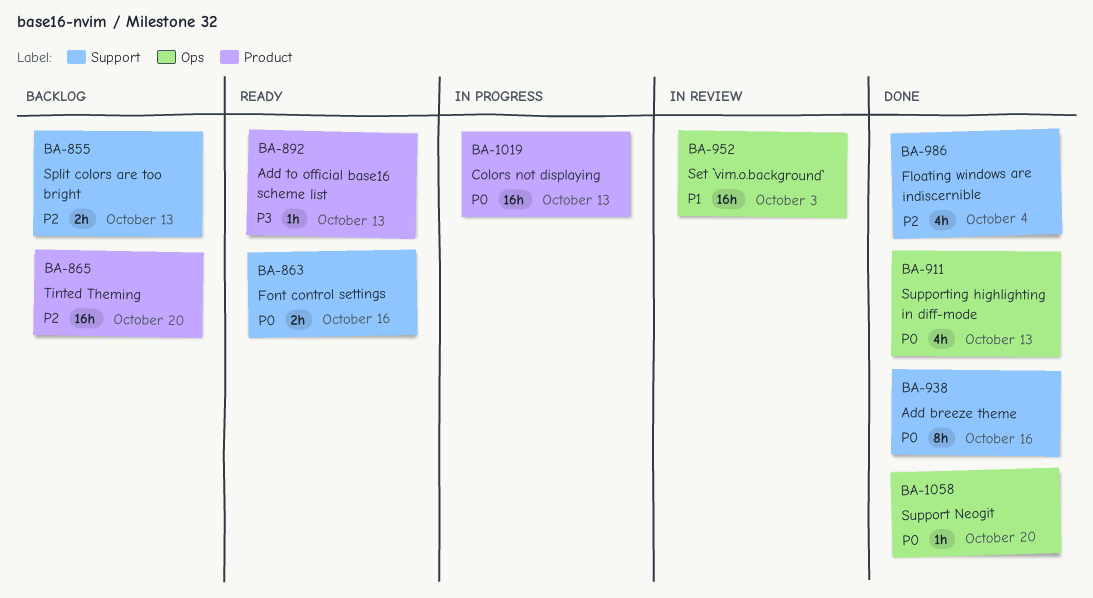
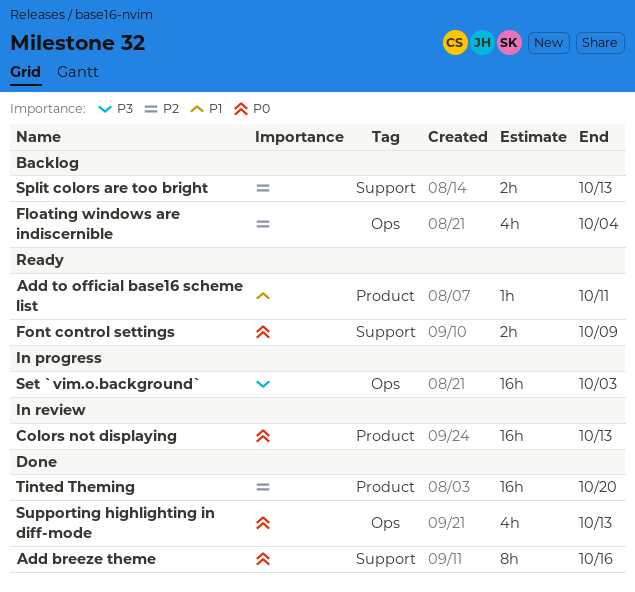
Add to official base16 scheme list, priority: P3 -> P1
Add to official base16 scheme list, due: Oct 13 -> Oct 11
Colors not displaying, status: In progress -> In review
Floating windows are indiscernible, status: Done -> Backlog
Floating windows are indiscernible, label: Support -> Ops
Font control settings, due: Oct 16 -> Oct 9
Set `vim.o.background`, status: In review -> In progress
Set `vim.o.background`, priority: P1 -> P3
Support Neogit: present -> none
Tinted Theming, status: Backlog -> Done

